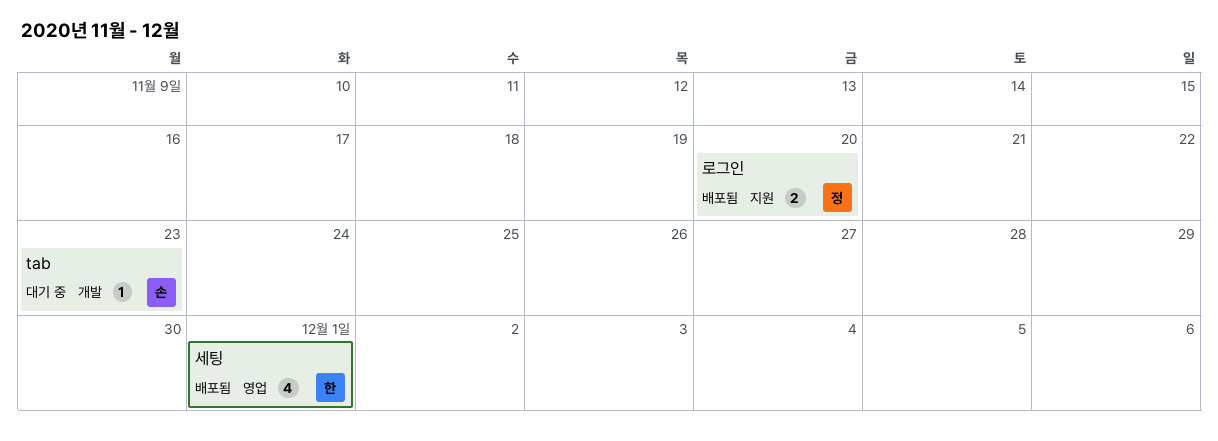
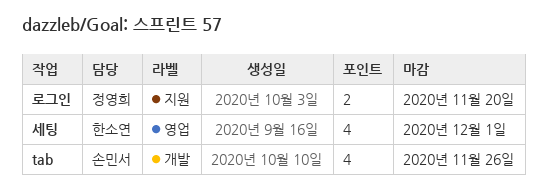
tab, estimate: 1 -> 4
tab, due: Nov 23 -> Nov 26

